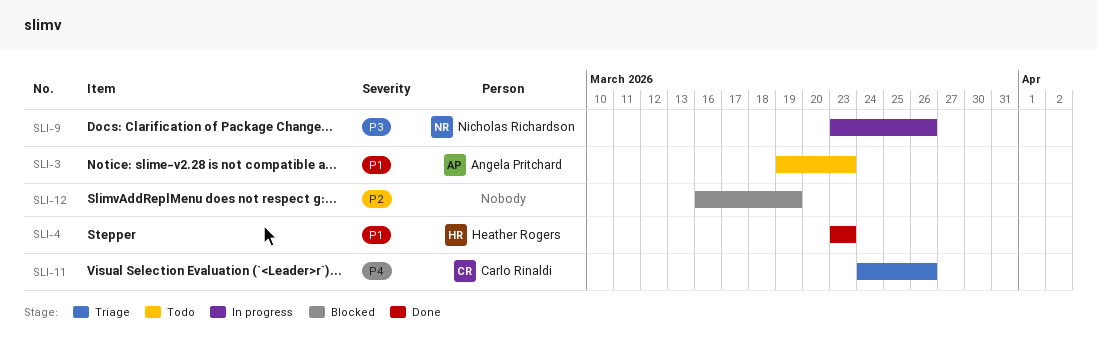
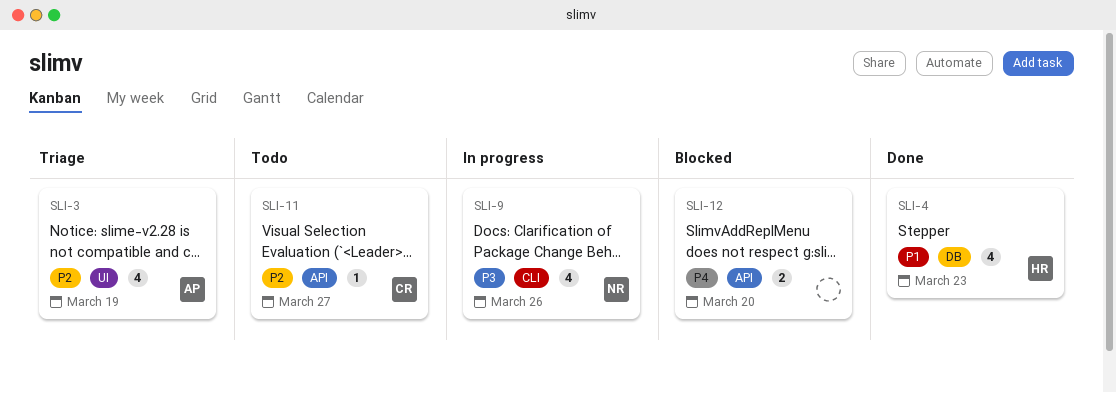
SLI-3, status: Todo -> Triage
SLI-3, priority: P1 -> P2
SLI-3, due: Mar 23 -> Mar 19
SLI-11, status: Triage -> Todo
SLI-11, priority: P4 -> P2
SLI-11, due: Mar 26 -> Mar 27
SLI-12, priority: P2 -> P4
SLI-12, due: Mar 19 -> Mar 20

